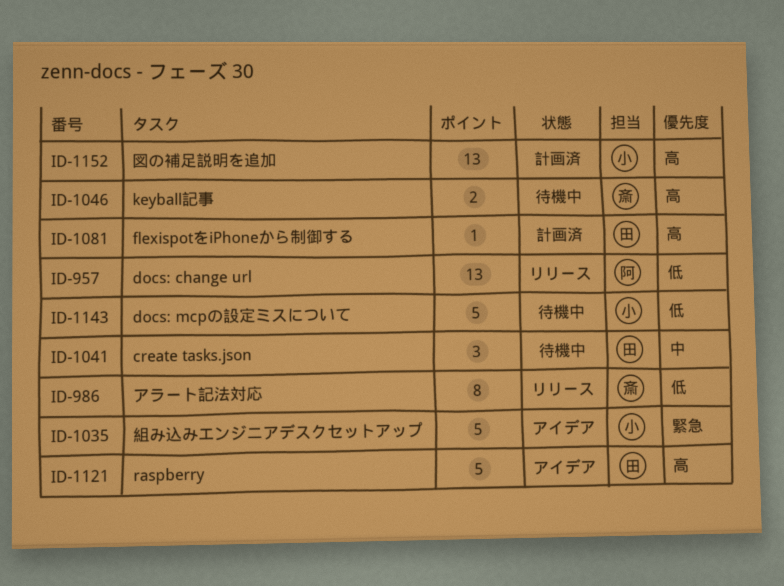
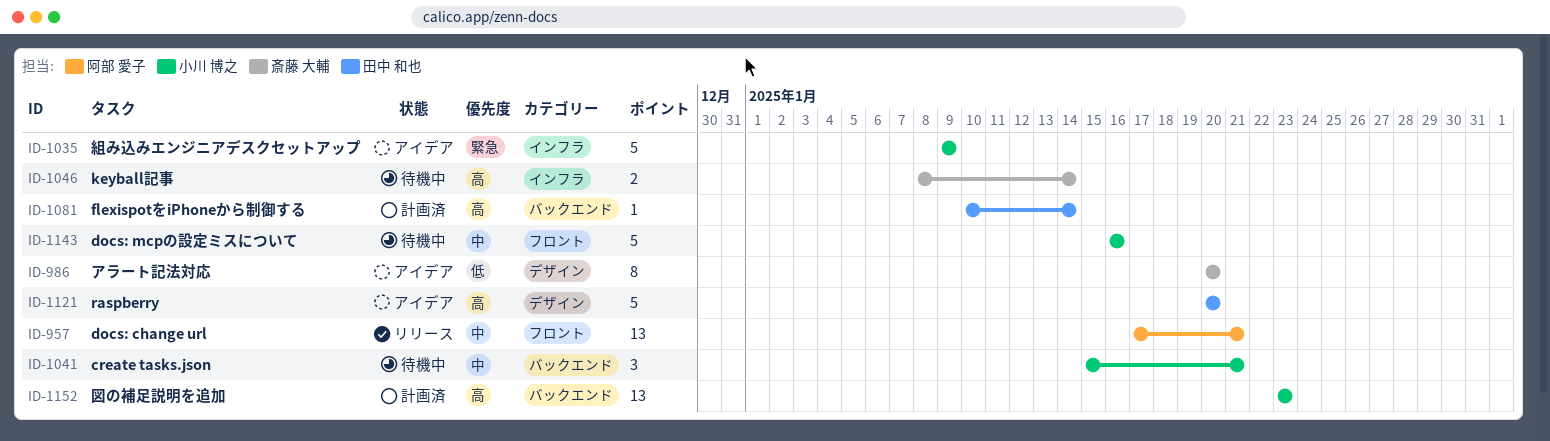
ID-957, priority: 低 -> 中
ID-986, status: リリース -> アイデア
ID-1041, owner: 田中 和也 -> 小川 博之
ID-1143, priority: 低 -> 中

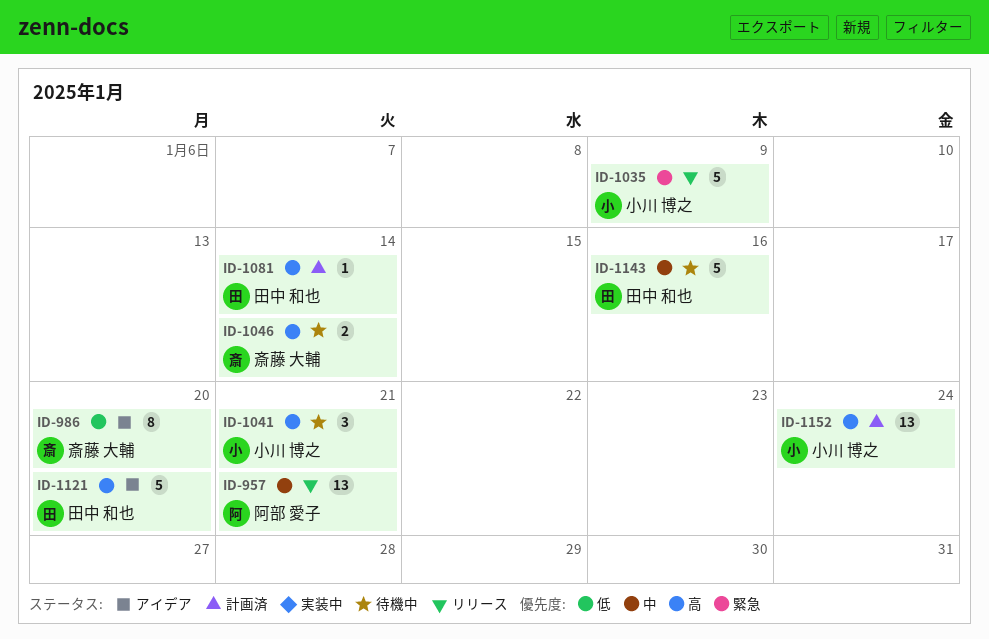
ID-1035, status: アイデア -> リリース
ID-1041, priority: 中 -> 高
ID-1143, owner: 小川 博之 -> 田中 和也
ID-1152, due: Jan 23 -> Jan 24

